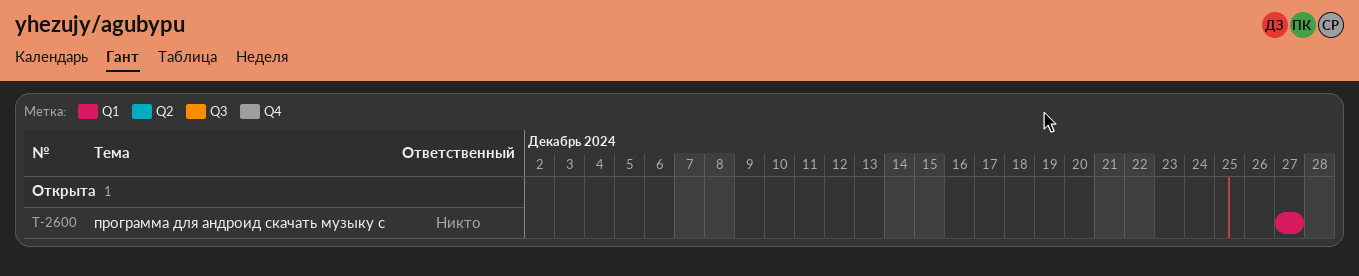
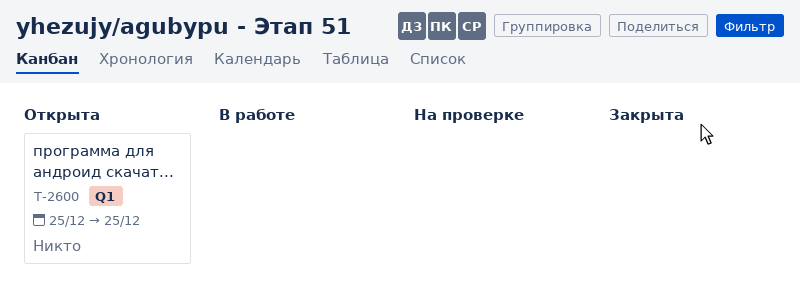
T-2600, start: Dec 27 -> Dec 25
T-2600, due: Dec 27 -> Dec 25

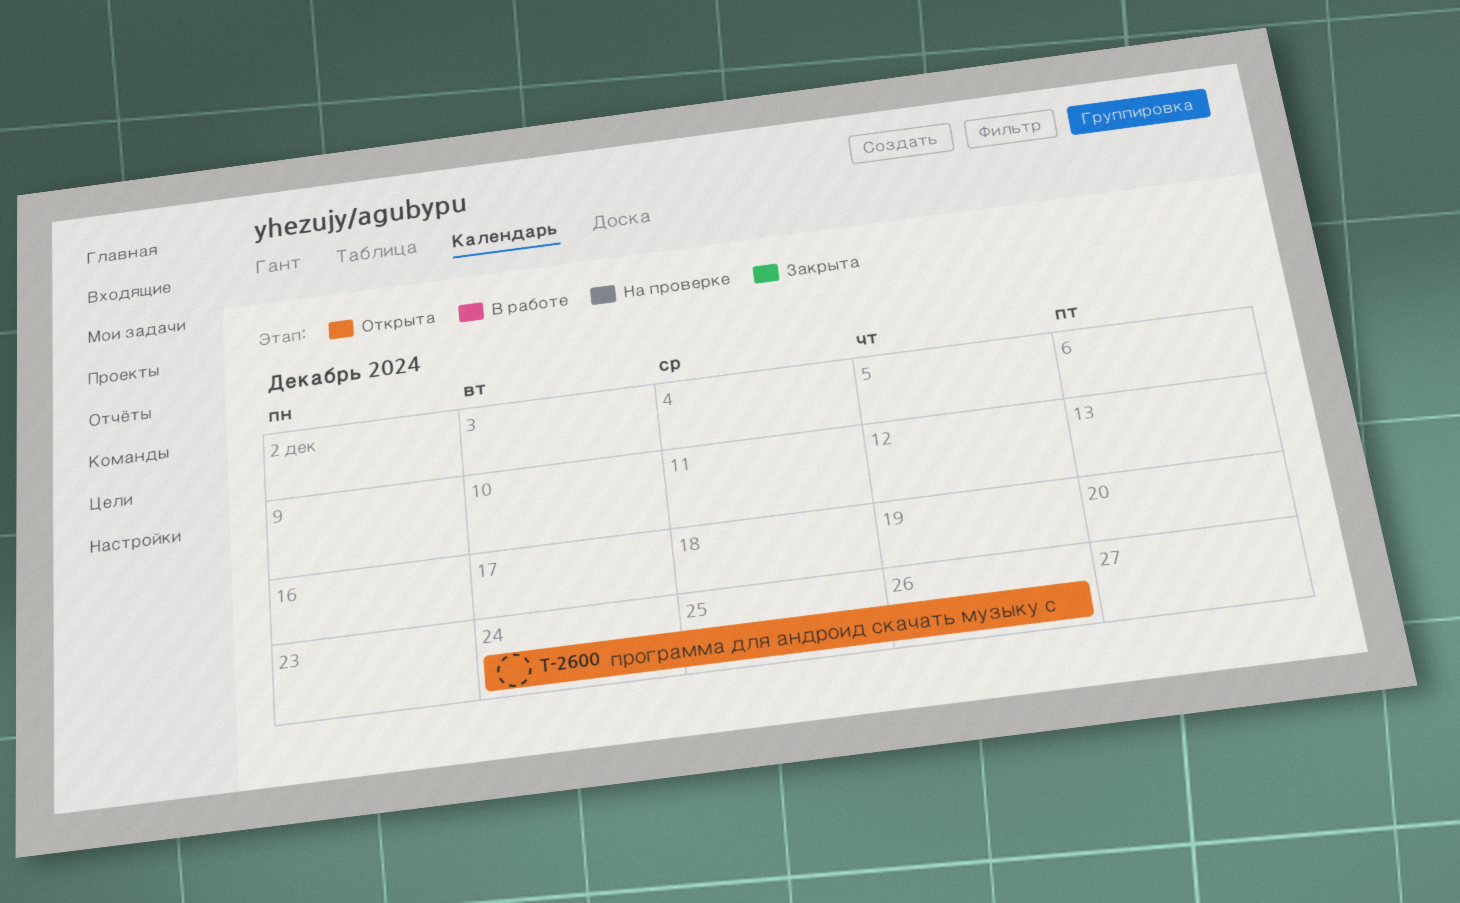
T-2600, start: Dec 25 -> Dec 24
T-2600, due: Dec 25 -> Dec 26

